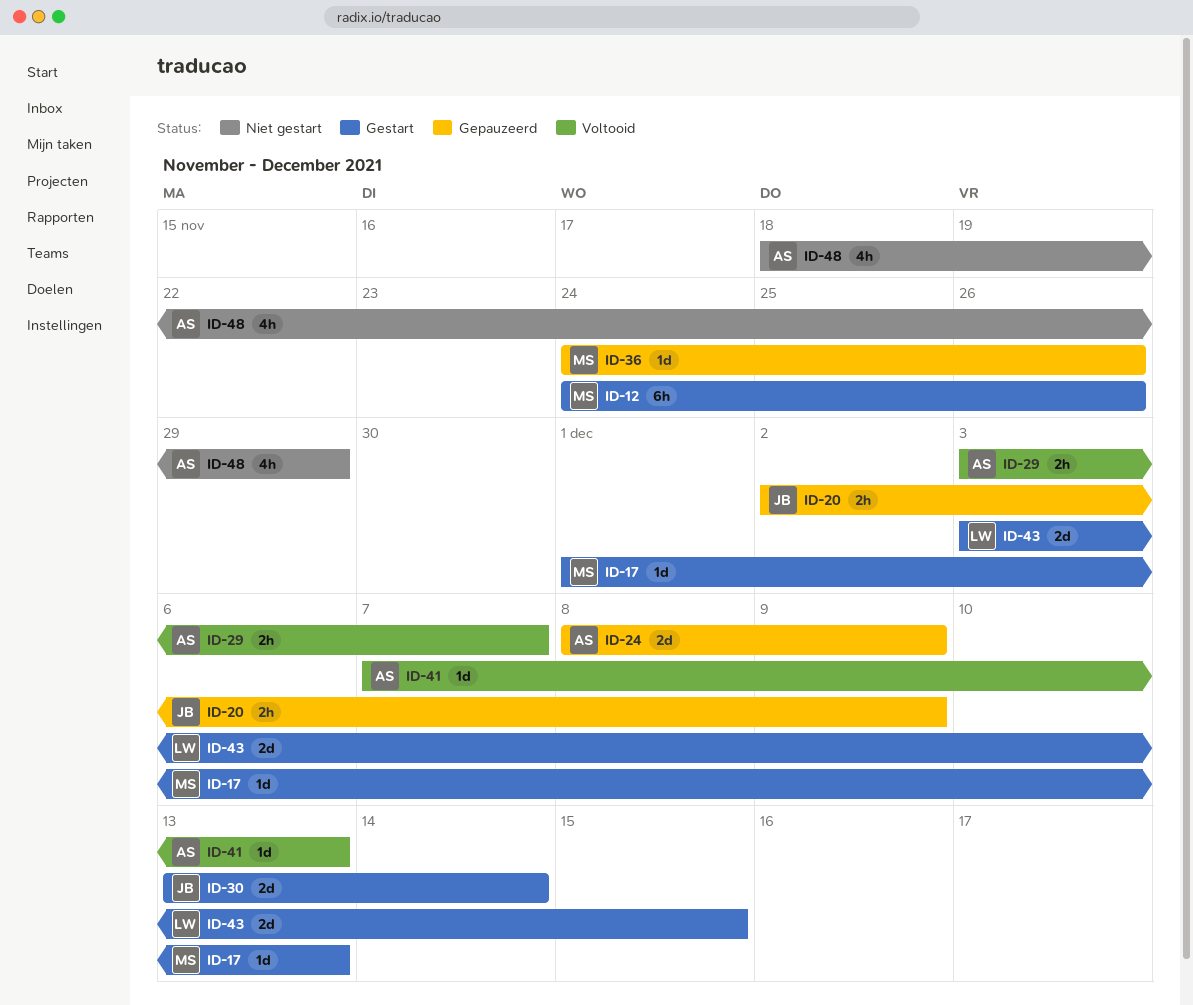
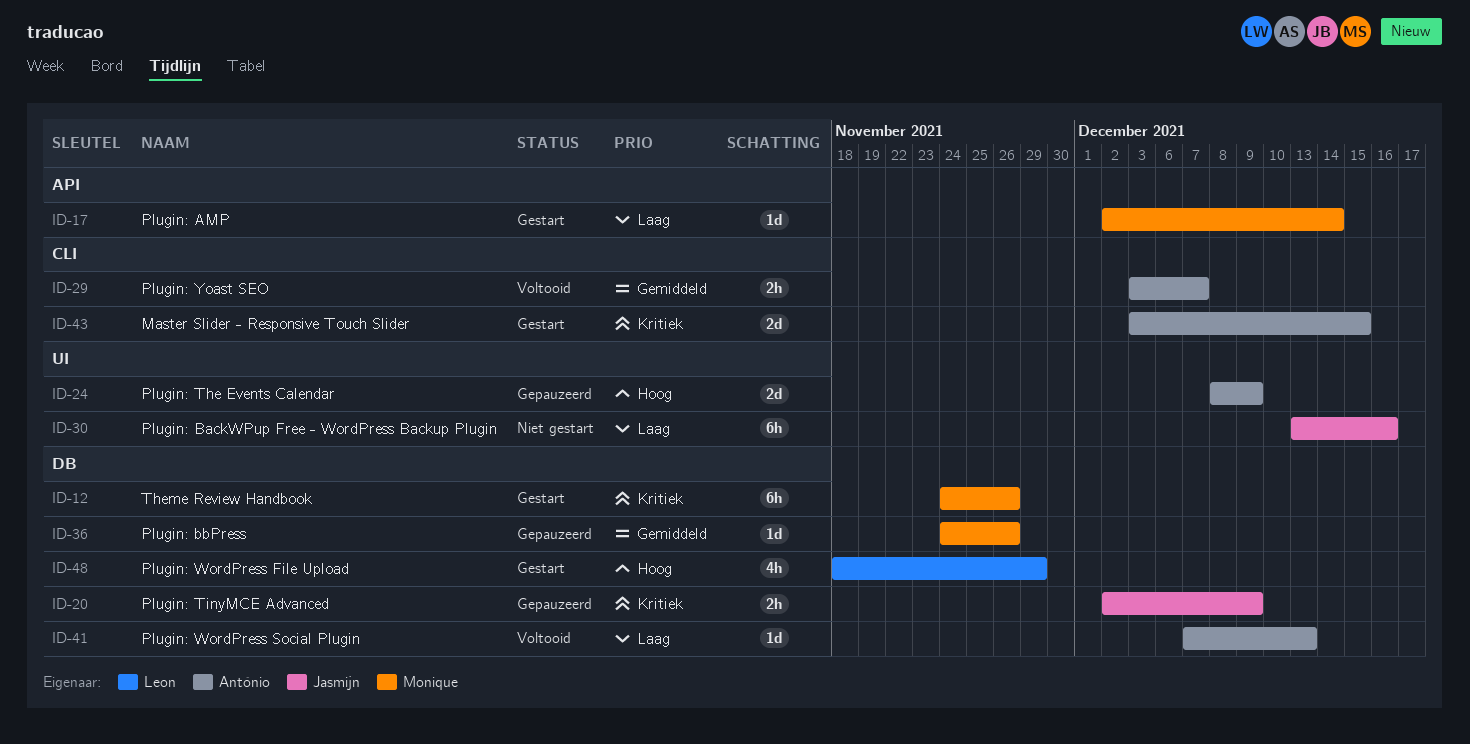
ID-17, start: Dec 1 -> Dec 2
ID-17, due: Dec 13 -> Dec 14
ID-30, status: Gestart -> Niet gestart
ID-30, estimate: 2d -> 6h
ID-30, due: Dec 14 -> Dec 16
ID-43, owner: Leon -> António
ID-48, status: Niet gestart -> Gestart
ID-48, owner: António -> Leon

